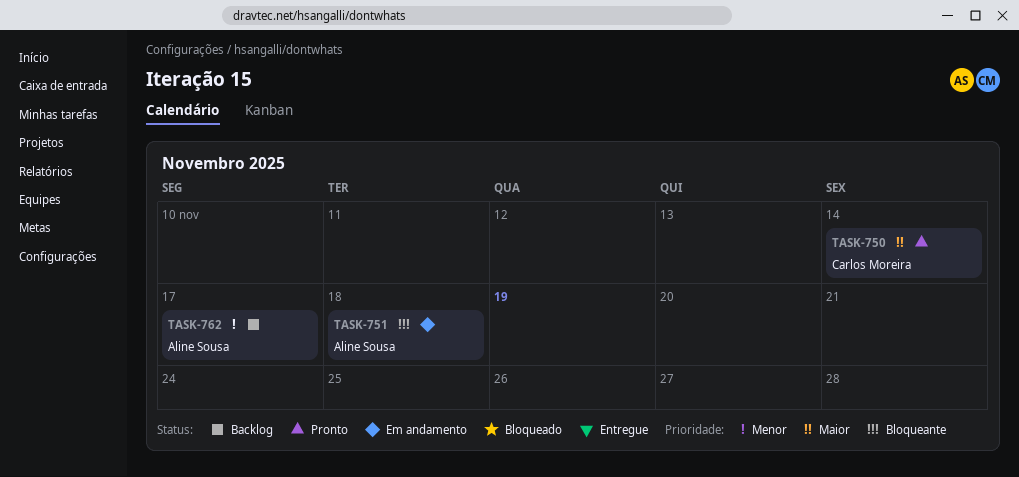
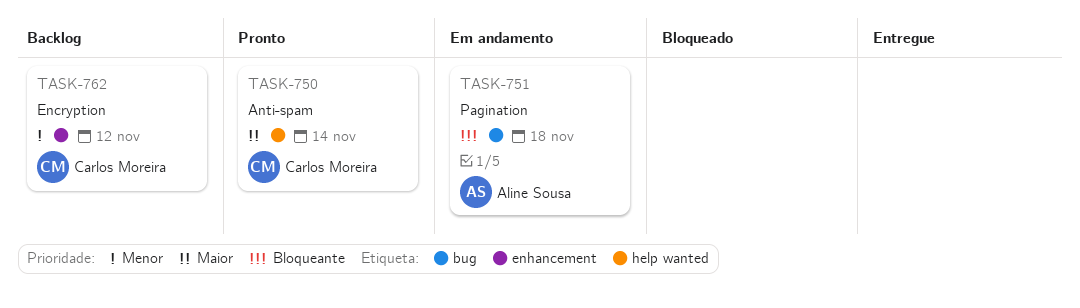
TASK-762, owner: Aline Sousa -> Carlos Moreira
TASK-762, due: Nov 17 -> Nov 12

